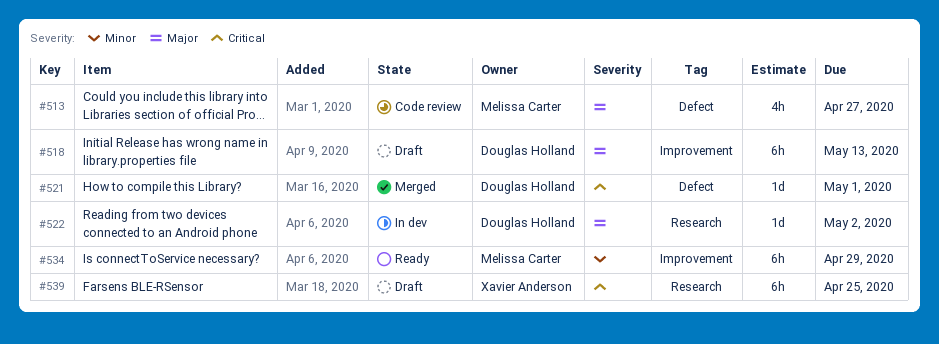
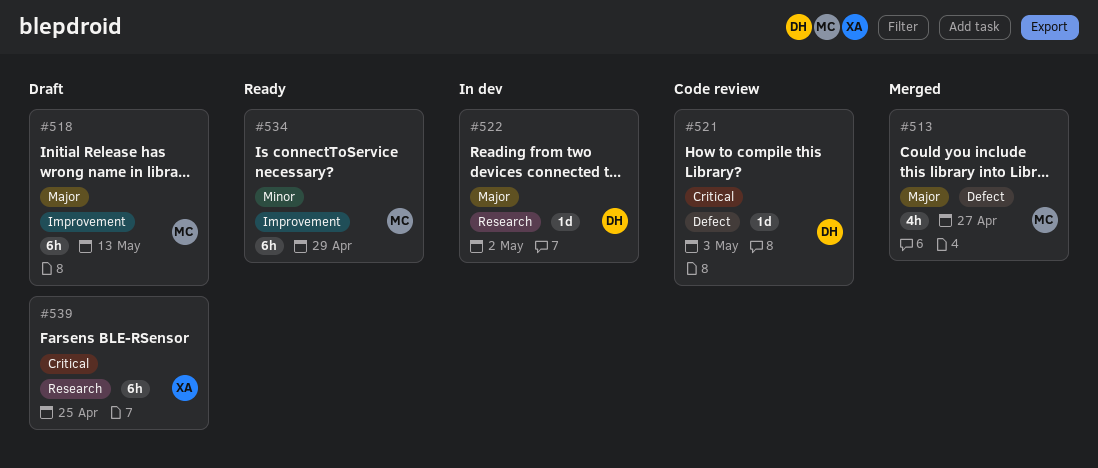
#513, status: Code review -> Merged
#518, owner: Douglas Holland -> Melissa Carter
#521, status: Merged -> Code review
#521, due: May 1 -> May 3

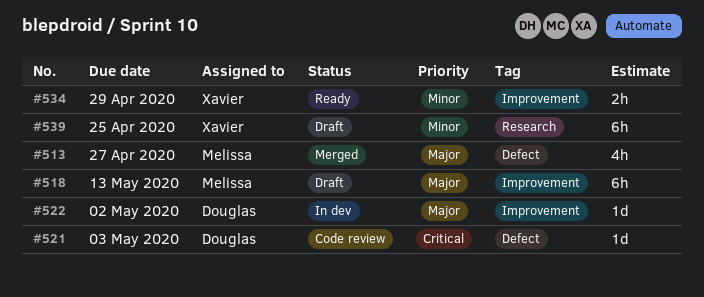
#522, label: Research -> Improvement
#534, owner: Melissa -> Xavier
#534, estimate: 6h -> 2h
#539, priority: Critical -> Minor

